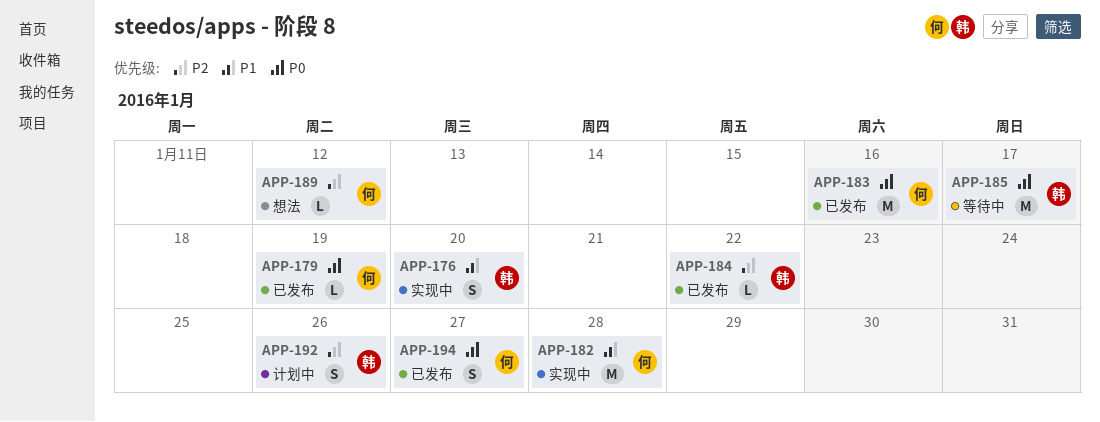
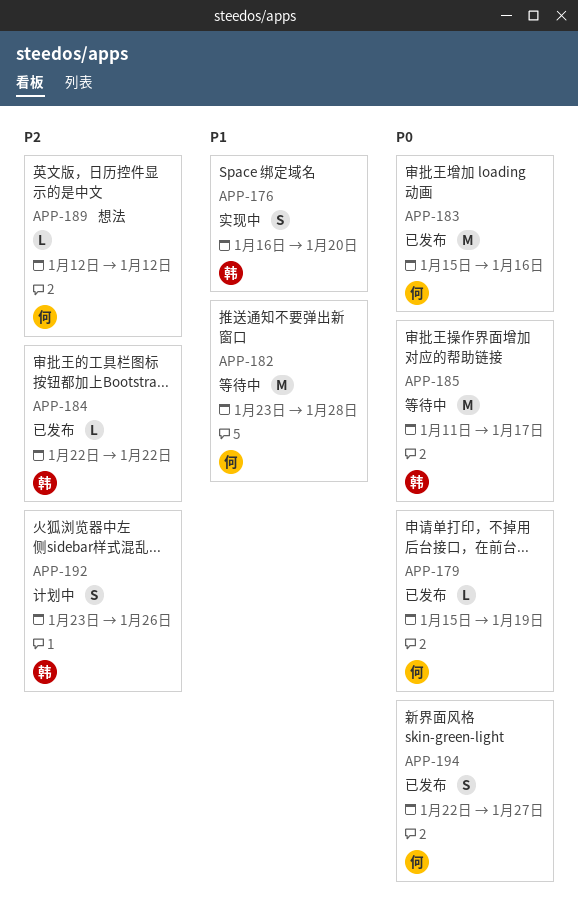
APP-182, status: 实现中 -> 等待中

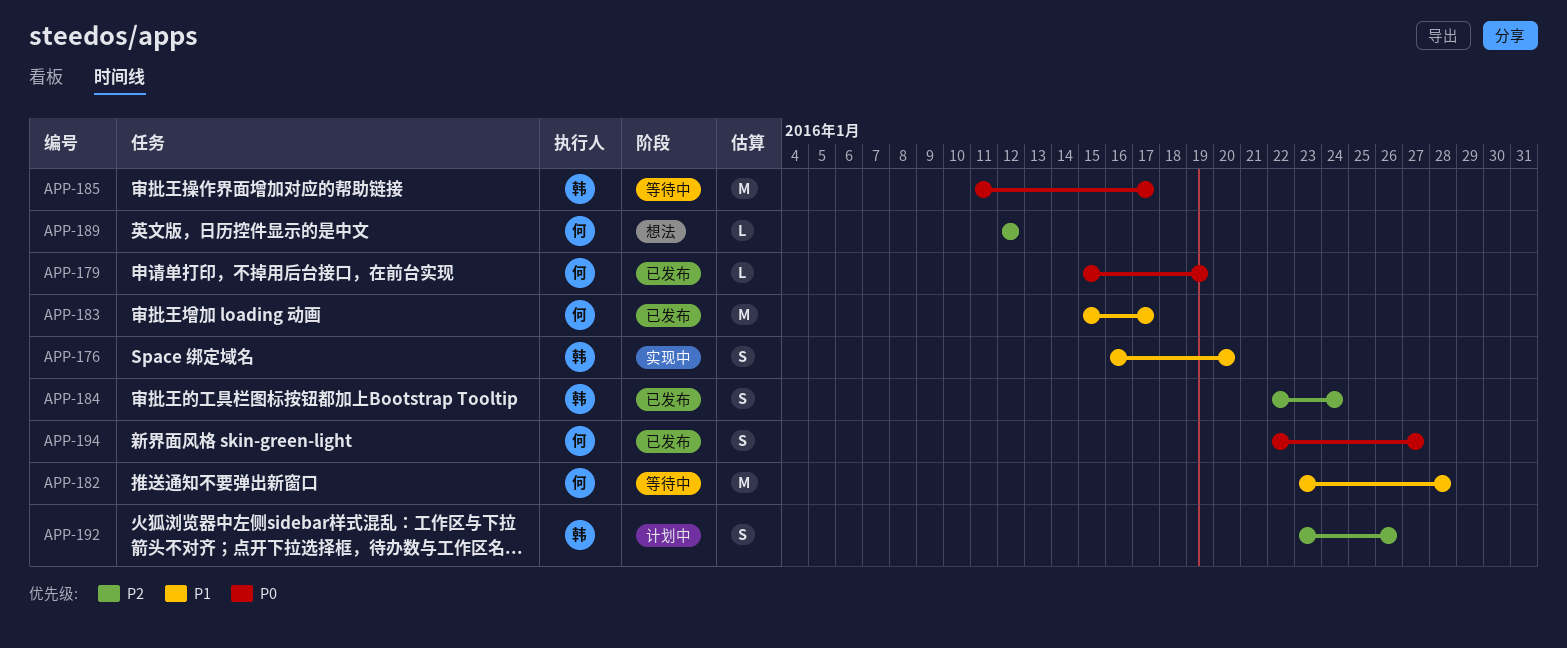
APP-183, priority: P0 -> P1
APP-183, due: Jan 16 -> Jan 17
APP-184, estimate: L -> S
APP-184, due: Jan 22 -> Jan 24

